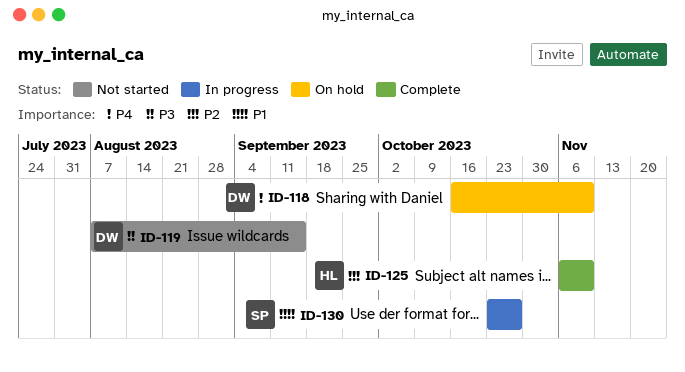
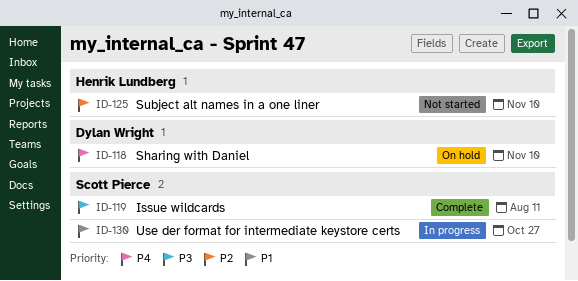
ID-119, status: Not started -> Complete
ID-119, owner: Dylan Wright -> Scott Pierce
ID-119, due: Sep 15 -> Aug 11
ID-125, status: Complete -> Not started

